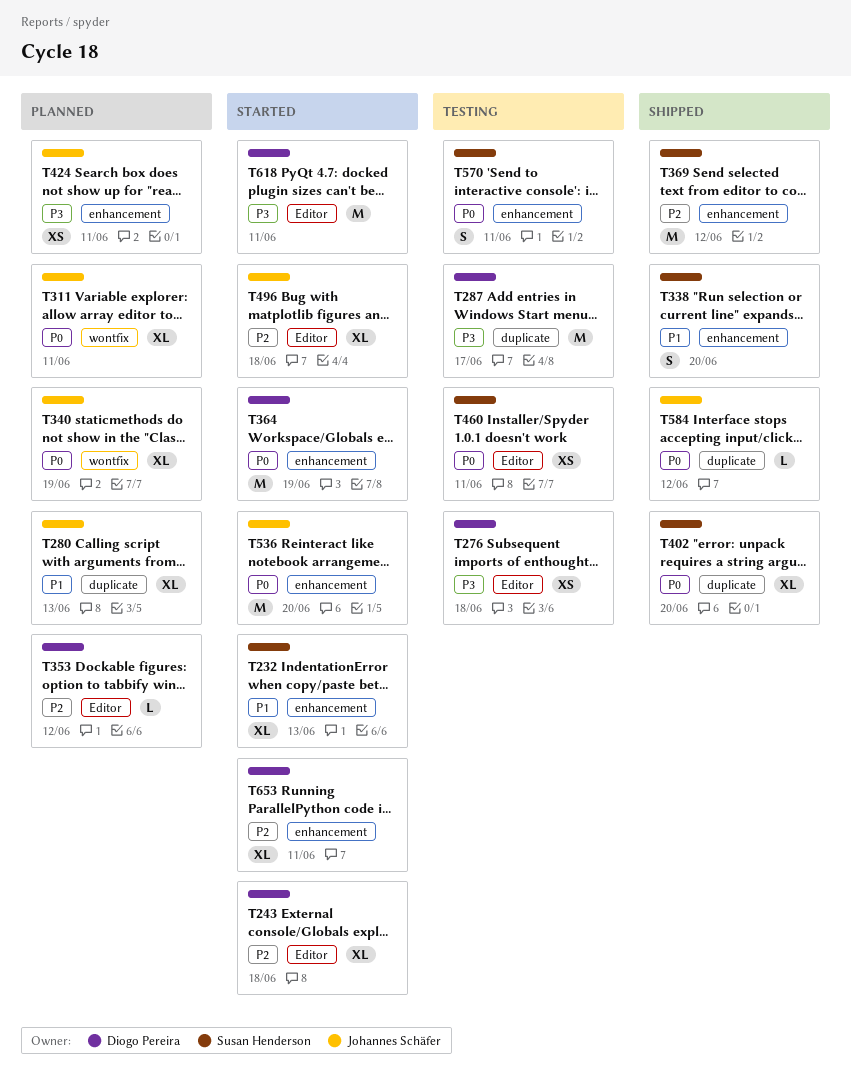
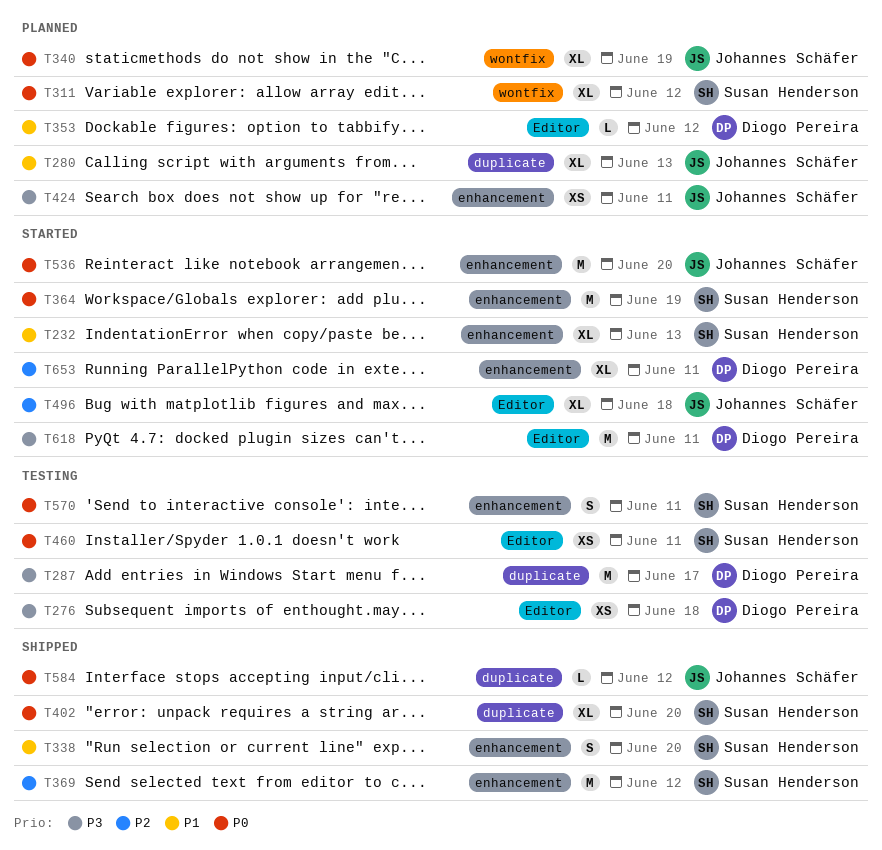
T243: present -> none
T311, owner: Johannes Schäfer -> Susan Henderson
T311, due: Jun 11 -> Jun 12
T353, priority: P2 -> P1
T364, owner: Diogo Pereira -> Susan Henderson

